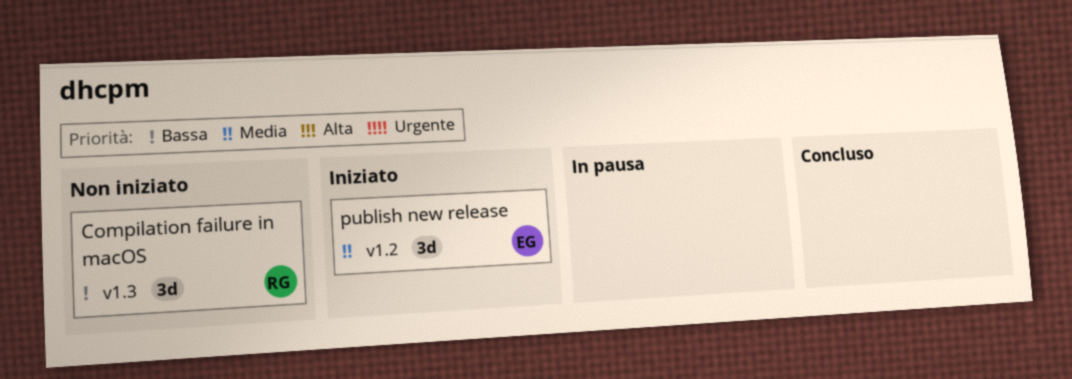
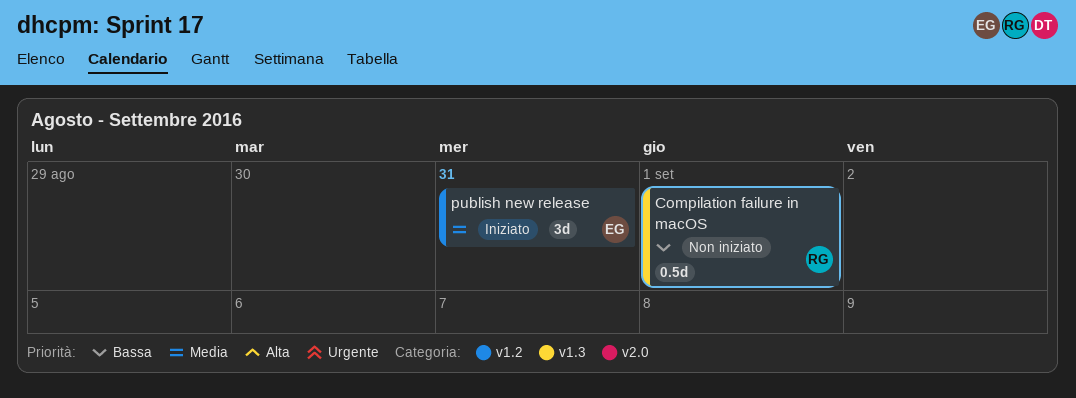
Compilation failure in macOS, estimate: 3d -> 0.5d

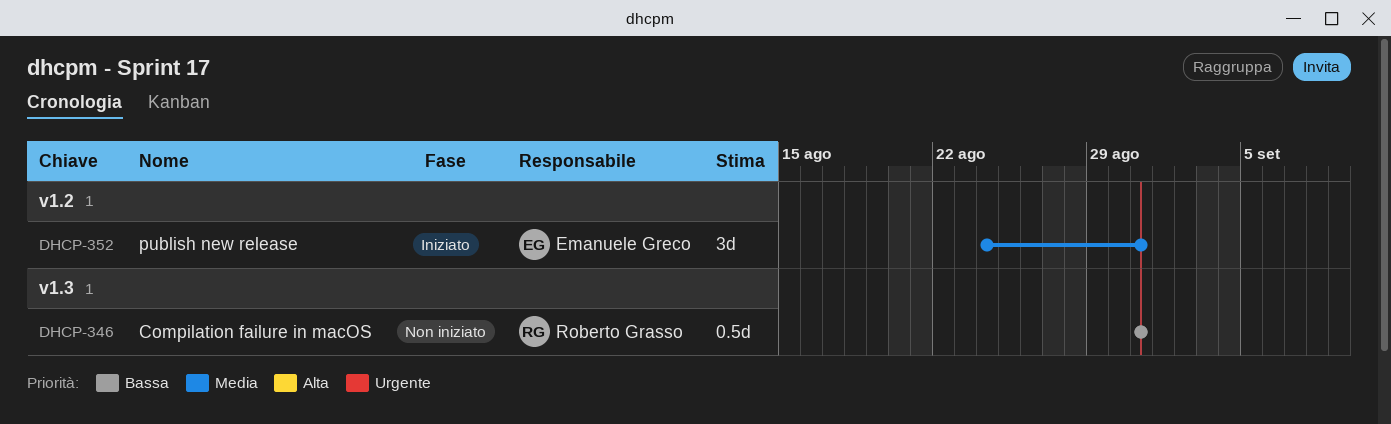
Compilation failure in macOS, due: Sep 1 -> Aug 31

